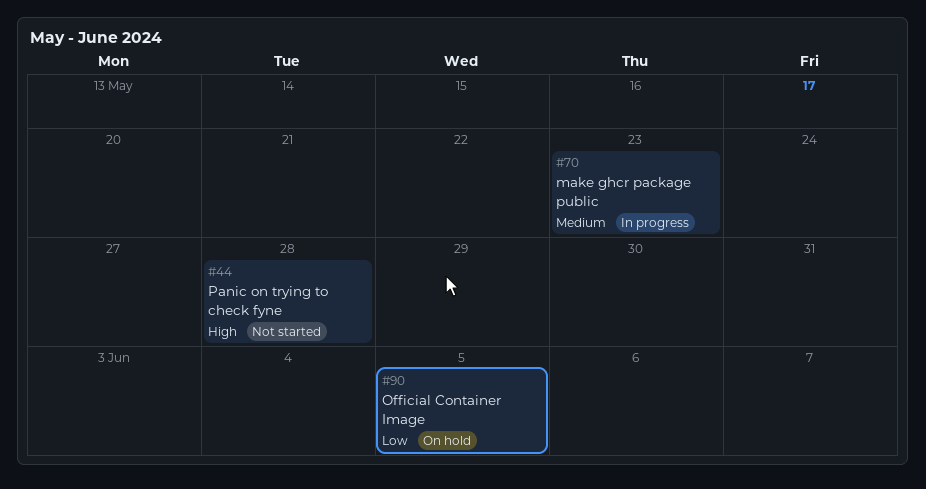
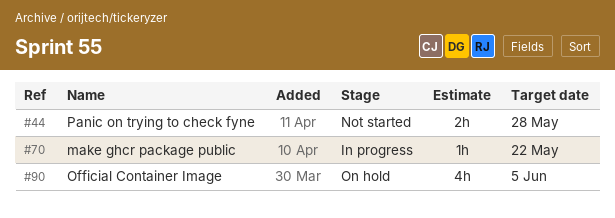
#70, due: May 23 -> May 22

